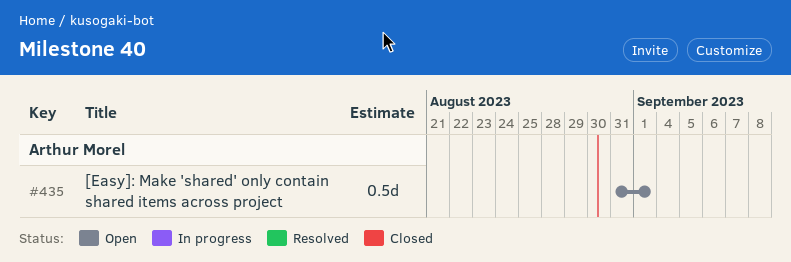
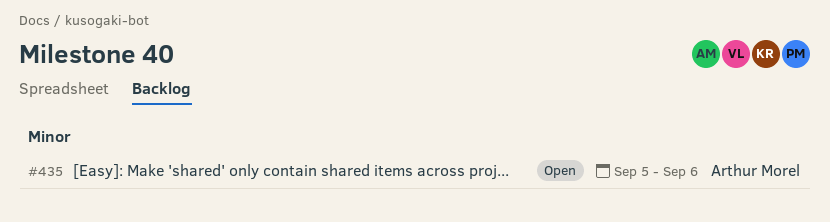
#435, start: Aug 31 -> Sep 5
#435, due: Sep 1 -> Sep 6

